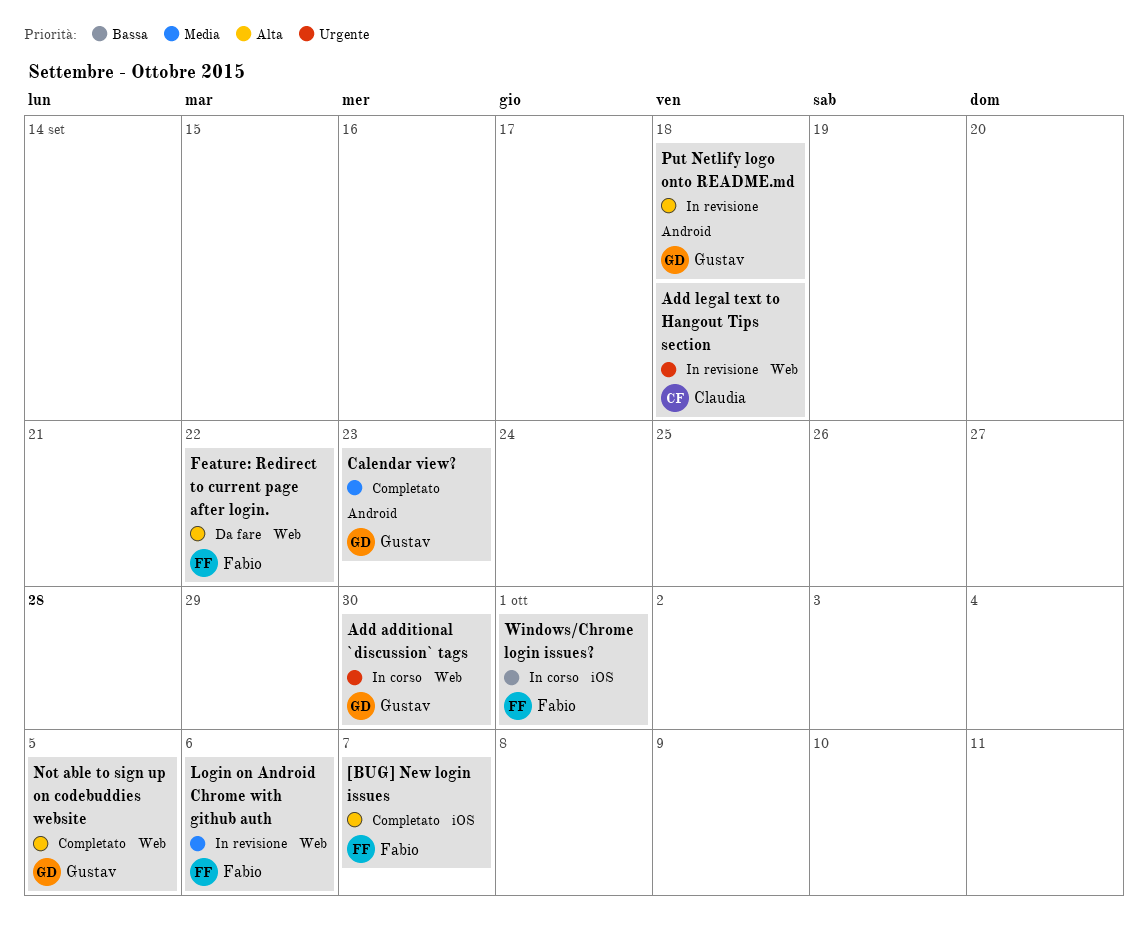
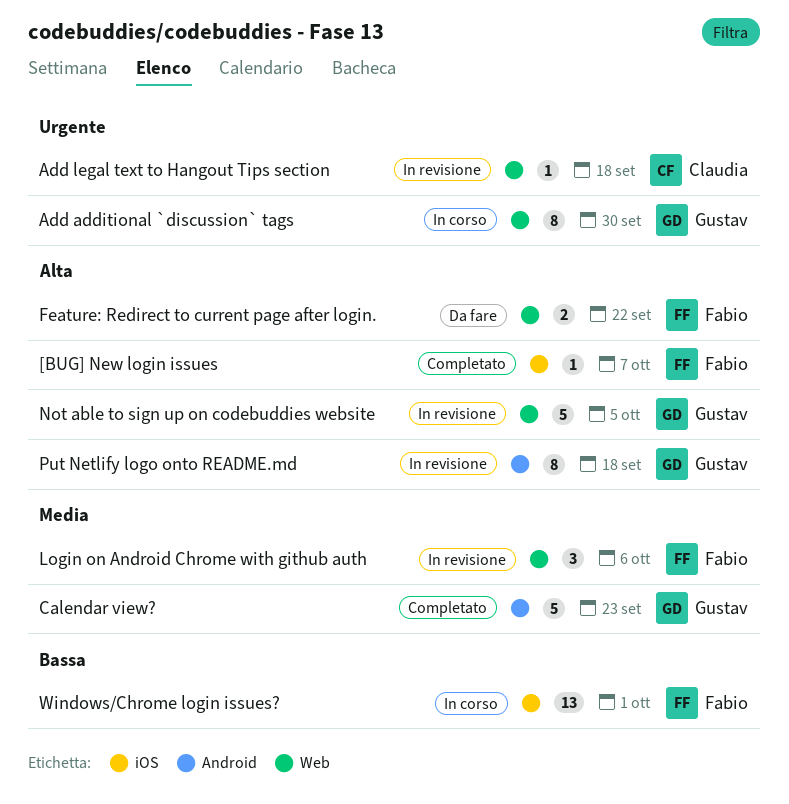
Not able to sign up on codebuddies website, status: Completato -> In revisione

